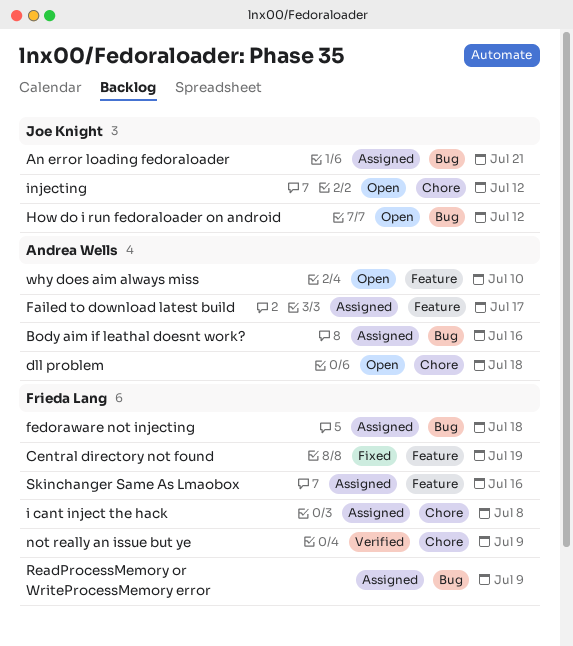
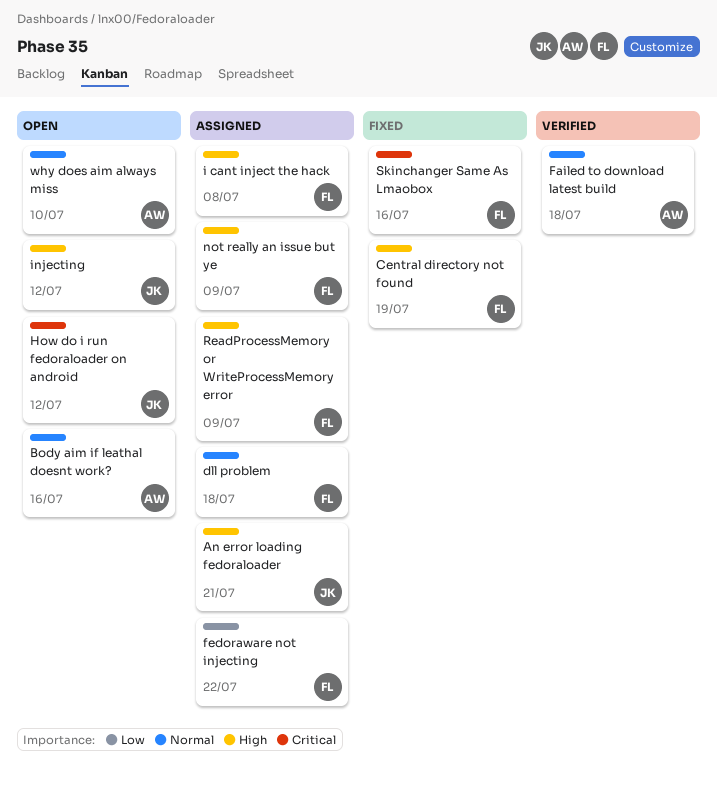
Body aim if leathal doesnt work?, status: Assigned -> Open
dll problem, status: Open -> Assigned
dll problem, owner: Andrea Wells -> Frieda Lang
Failed to download latest build, status: Assigned -> Verified
Failed to download latest build, due: Jul 17 -> Jul 18
fedoraware not injecting, due: Jul 18 -> Jul 22
not really an issue but ye, status: Verified -> Assigned
Skinchanger Same As Lmaobox, status: Assigned -> Fixed

